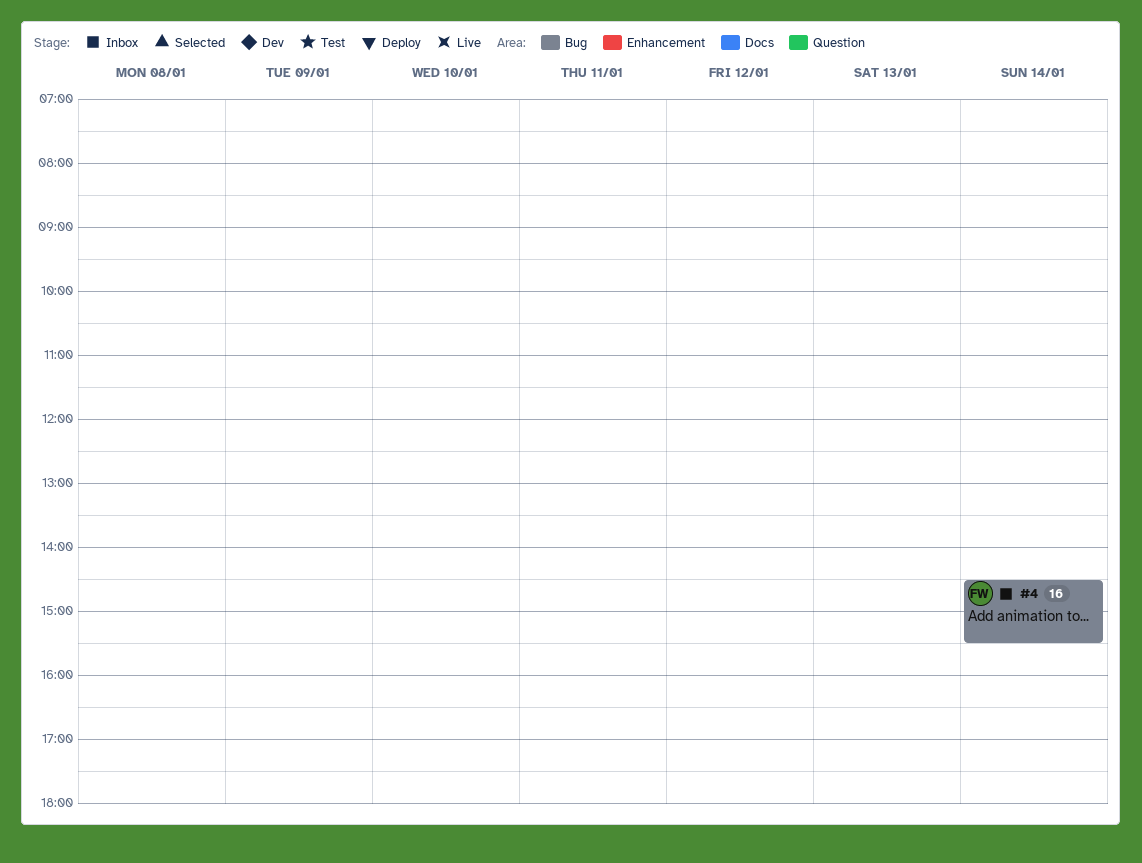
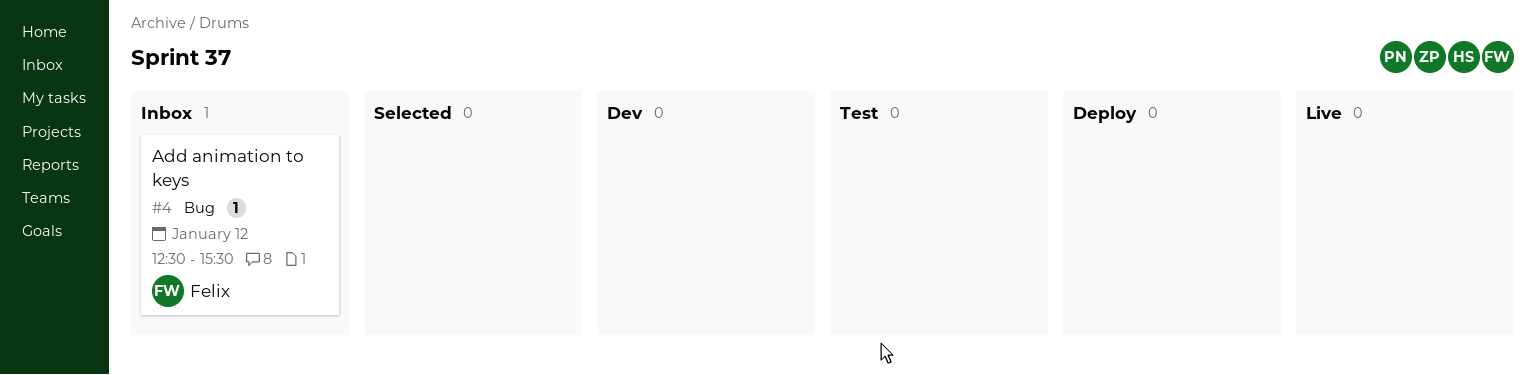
#4, estimate: 16 -> 1
#4, day: Jan 14 -> Jan 12
#4, begins: 14:30 -> 12:30

